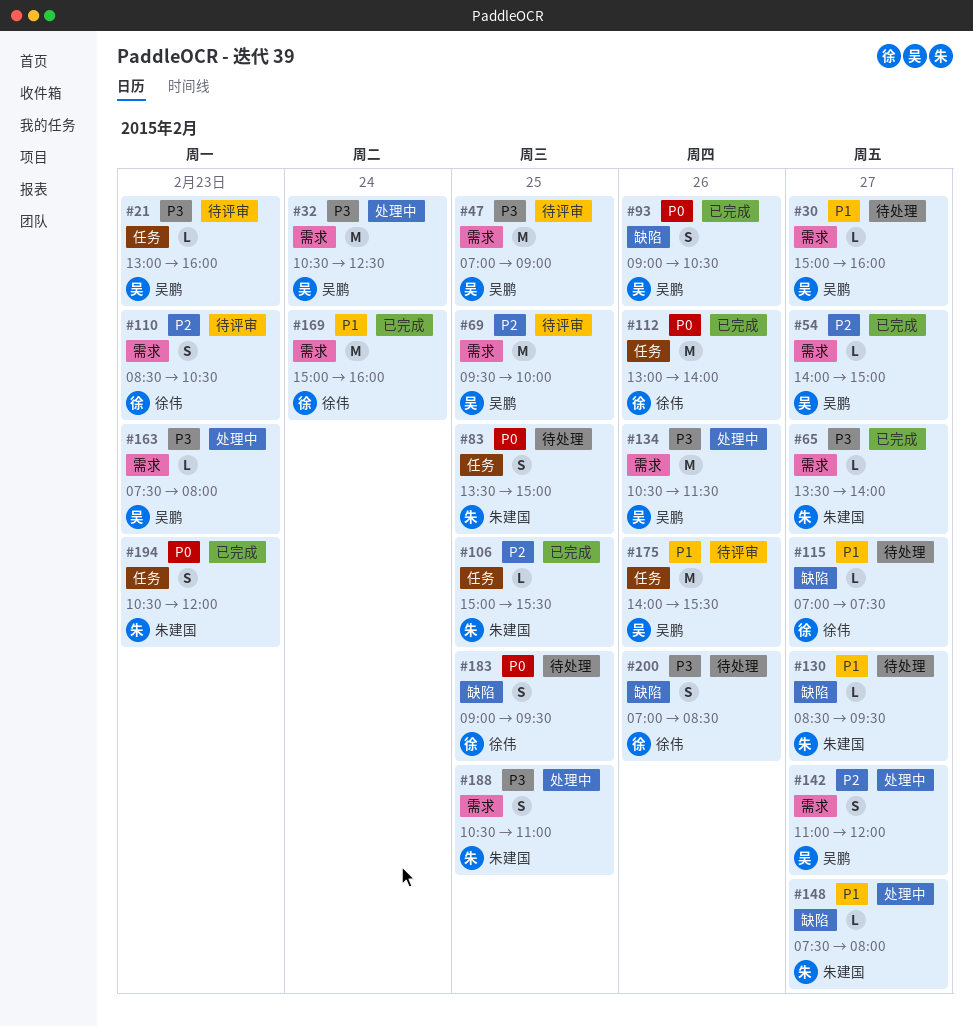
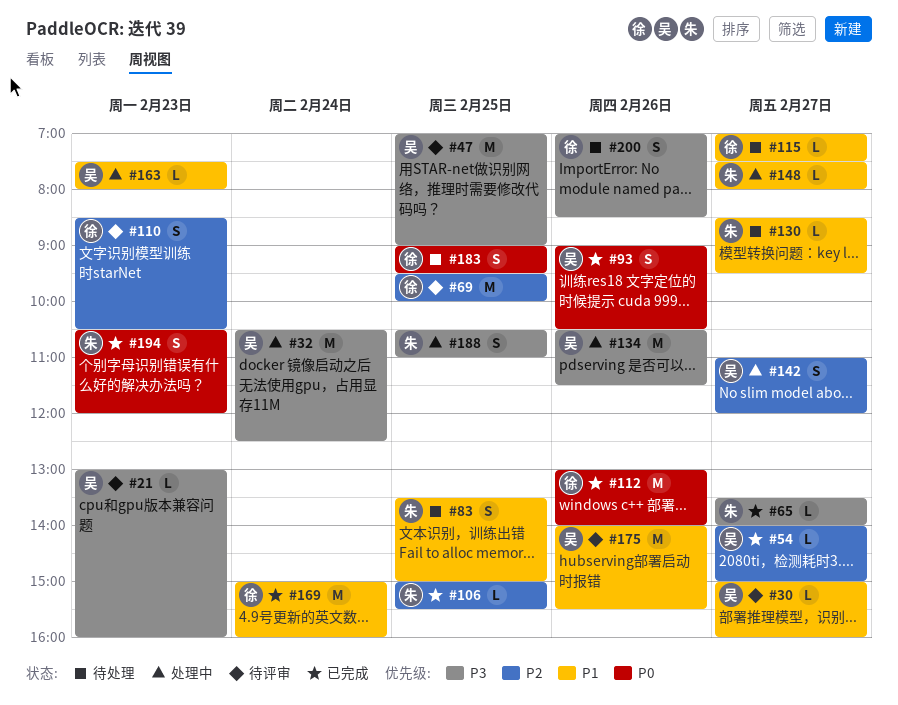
#30, status: 待处理 -> 待评审
#69, owner: 吴鹏 -> 徐伟
#83, priority: P0 -> P1
#163, priority: P3 -> P1

